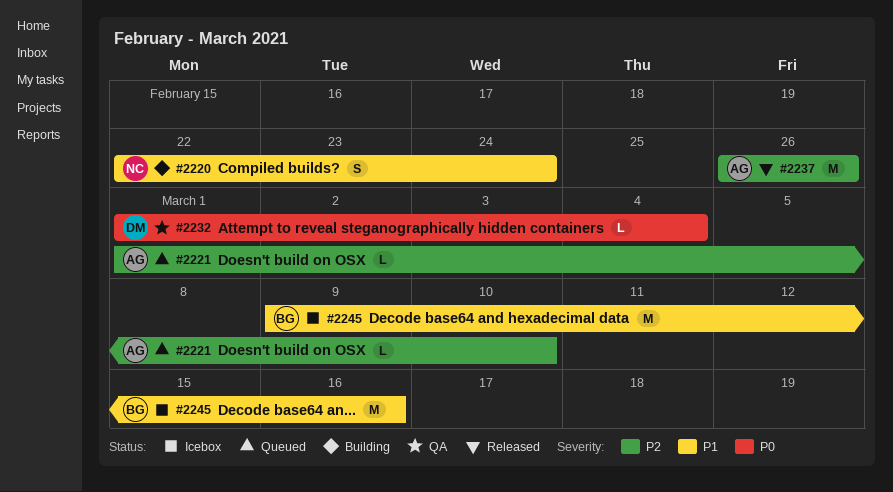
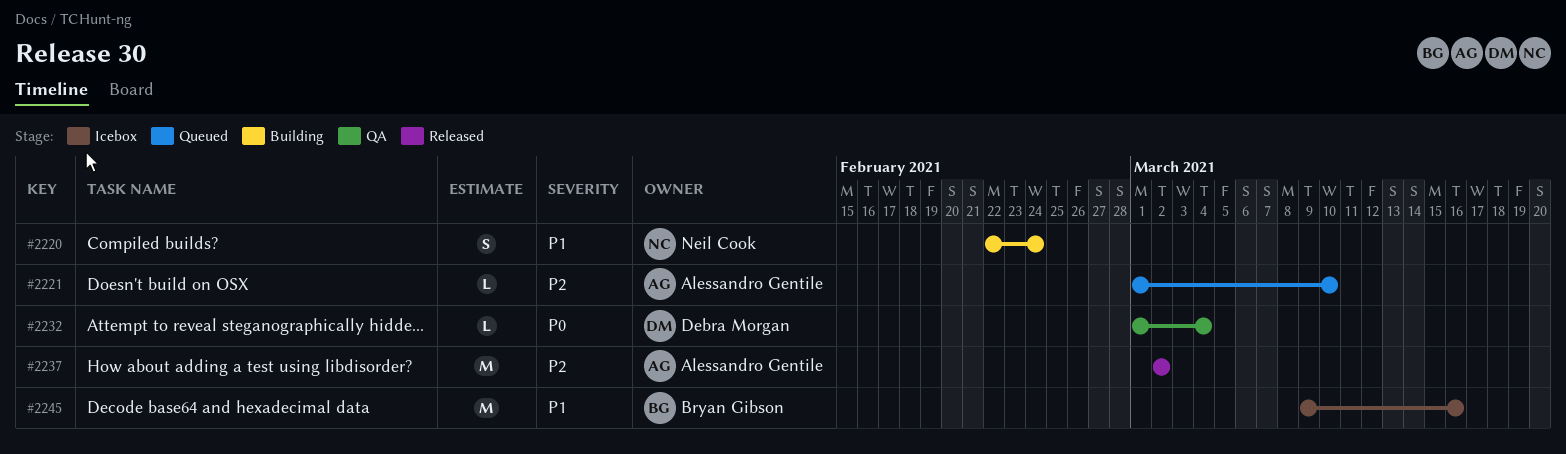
#2237, start: Feb 26 -> Mar 2
#2237, due: Feb 26 -> Mar 2

